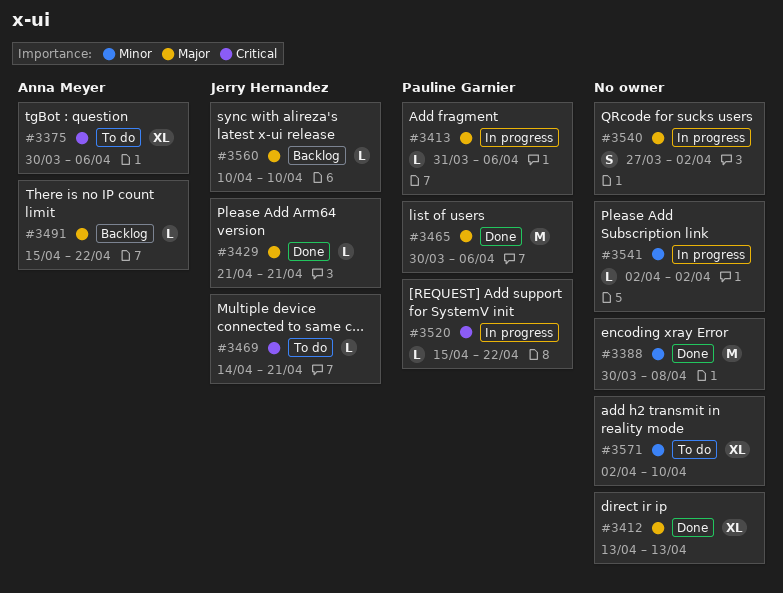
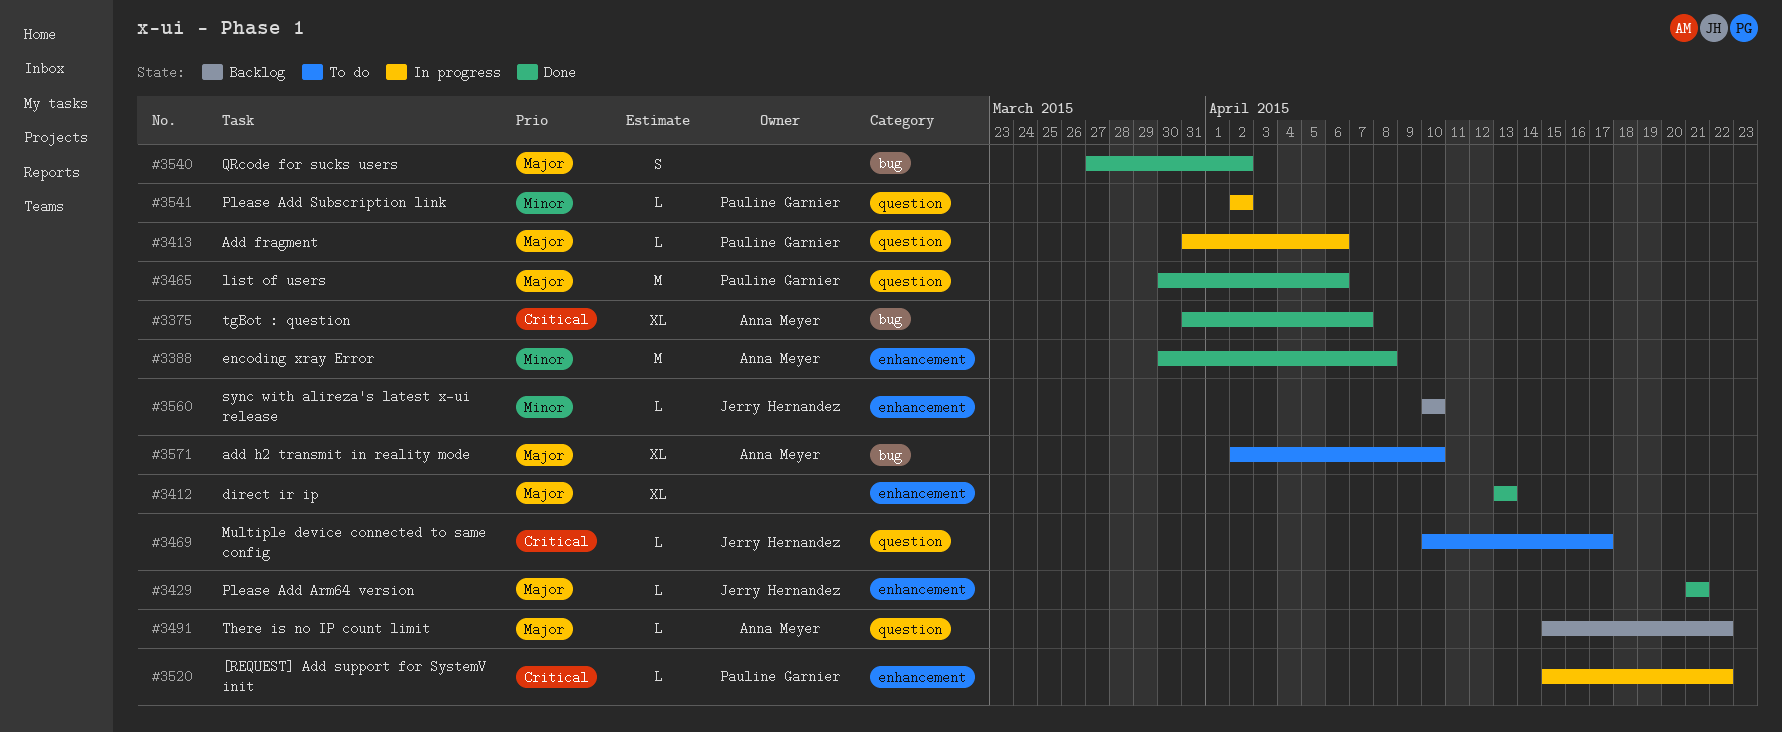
#3375, status: To do -> Done
#3375, start: Mar 30 -> Mar 31
#3375, due: Apr 6 -> Apr 7
#3388, owner: none -> Anna Meyer
#3469, start: Apr 14 -> Apr 10
#3469, due: Apr 21 -> Apr 17
#3540, status: In progress -> Done
#3541, owner: none -> Pauline Garnier
#3560, priority: Major -> Minor
#3571, owner: none -> Anna Meyer
#3571, priority: Minor -> Major

